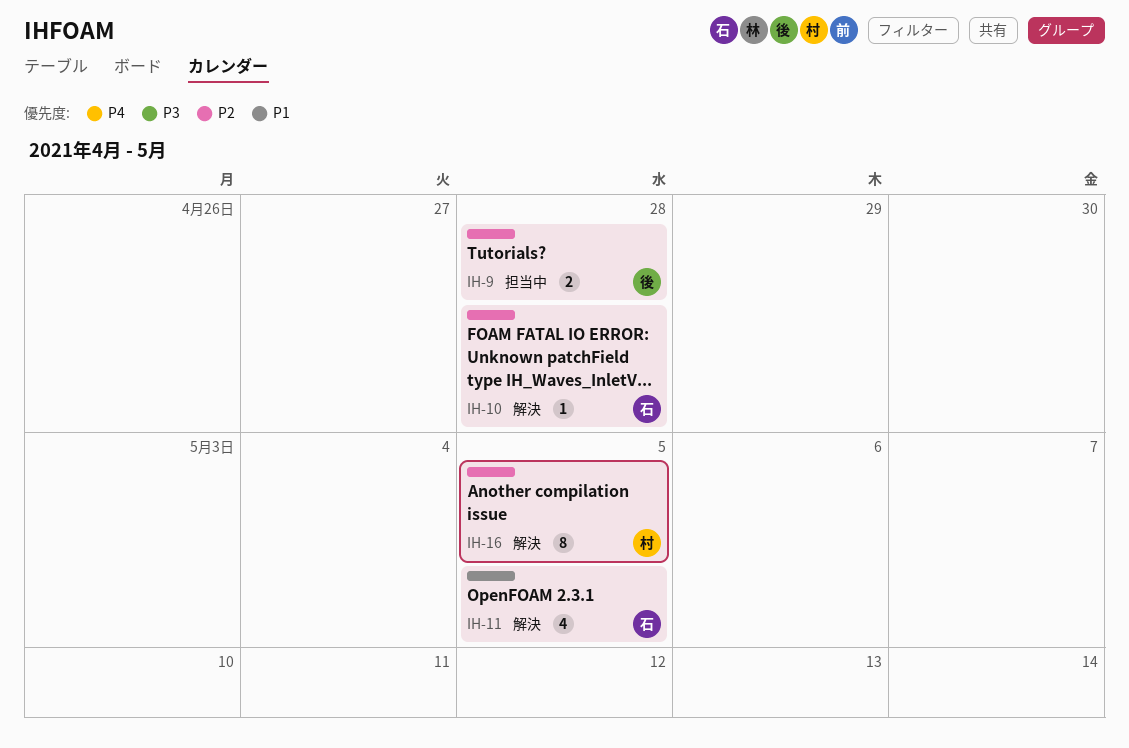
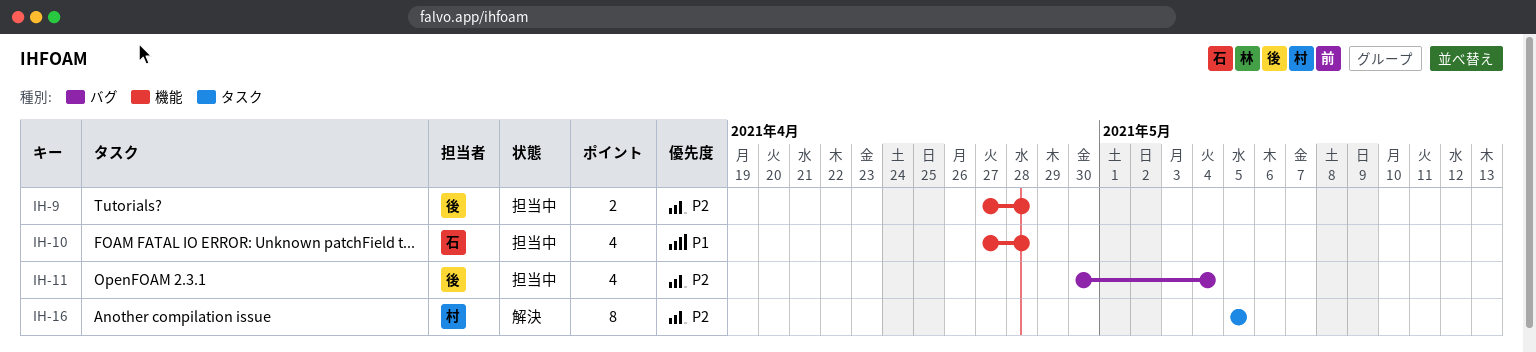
IH-10, status: 解決 -> 担当中
IH-10, priority: P2 -> P1
IH-10, estimate: 1 -> 4
IH-11, status: 解決 -> 担当中
IH-11, owner: 石 -> 後
IH-11, priority: P1 -> P2
IH-11, due: May 5 -> May 4

